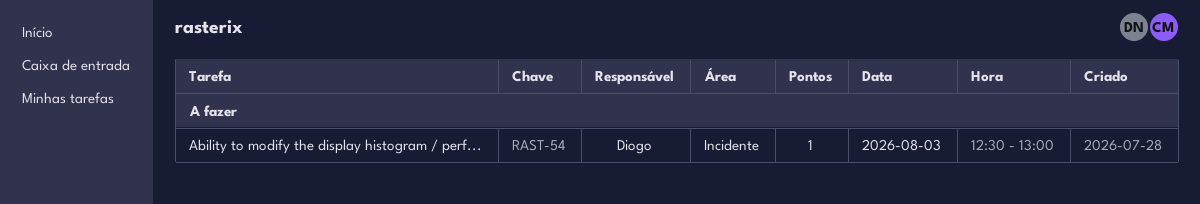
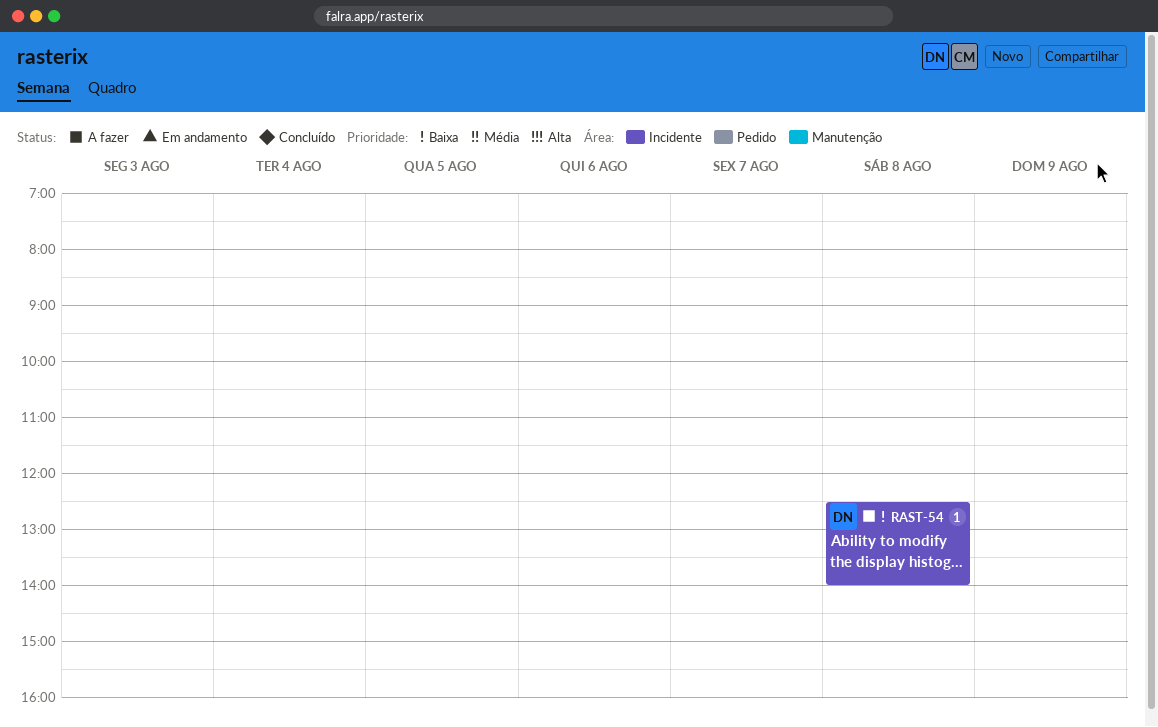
RAST-54, day: Aug 3 -> Aug 8
RAST-54, ends: 13:00 -> 14:00

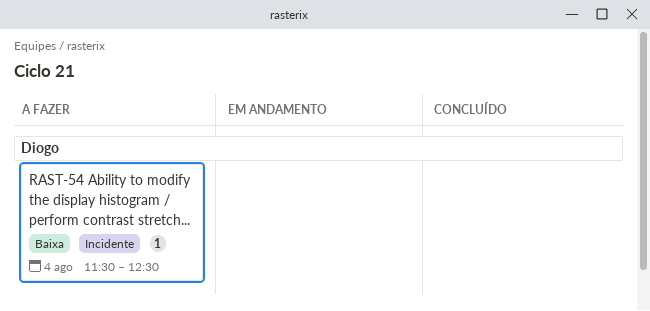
RAST-54, day: Aug 8 -> Aug 4
RAST-54, begins: 12:30 -> 11:30
RAST-54, ends: 14:00 -> 12:30

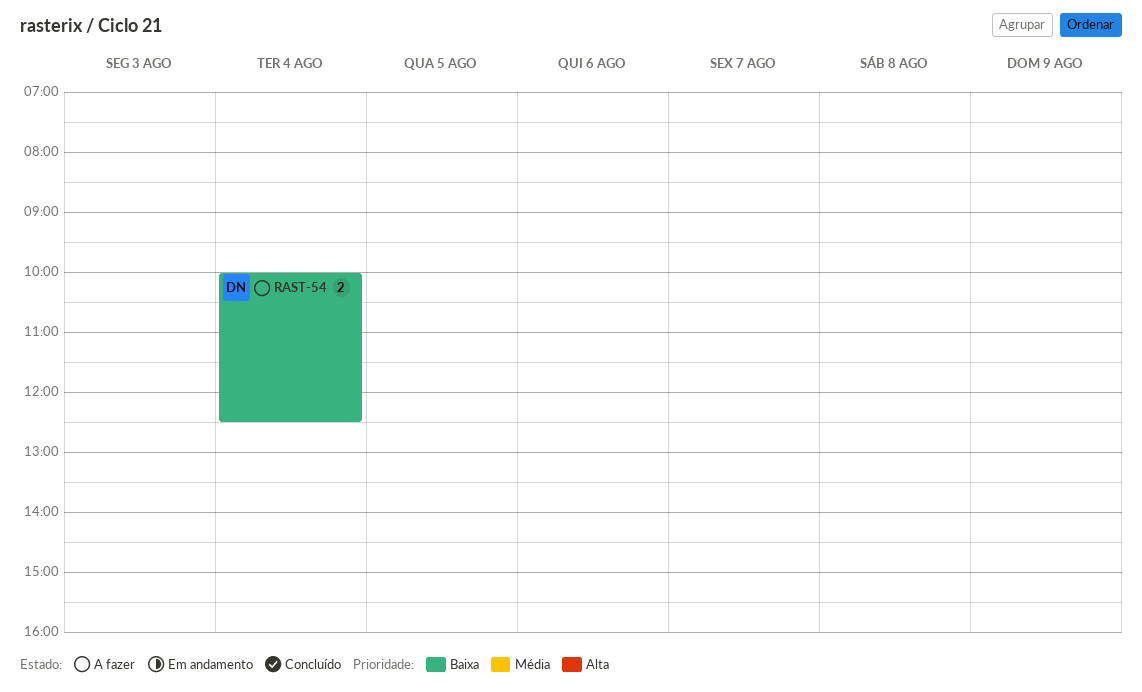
RAST-54, estimate: 1 -> 2
RAST-54, begins: 11:30 -> 10:00

